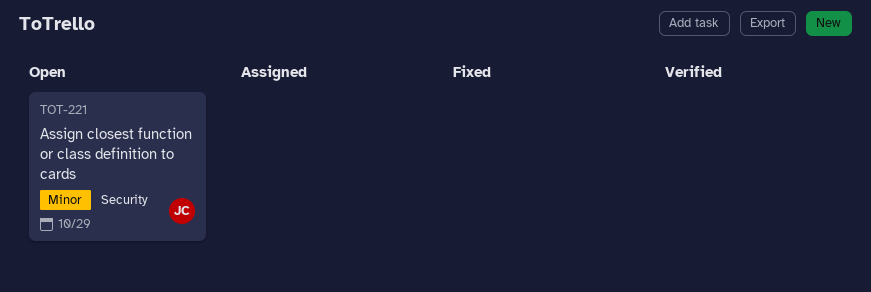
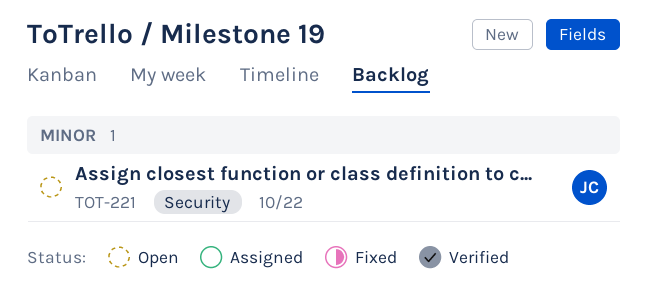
TOT-221, due: Oct 29 -> Oct 22

